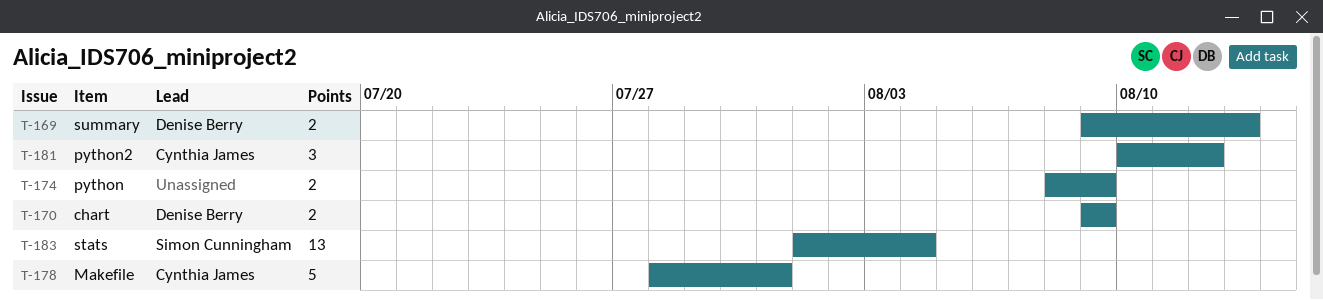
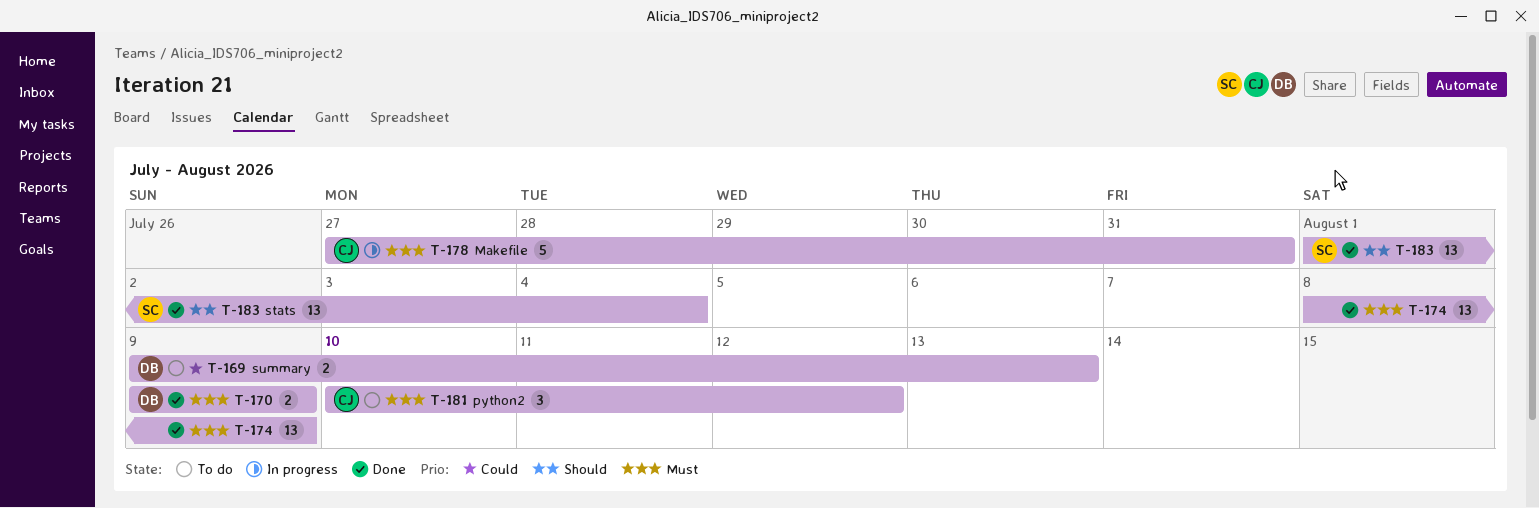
T-174, estimate: 2 -> 13
T-178, start: Jul 28 -> Jul 27

